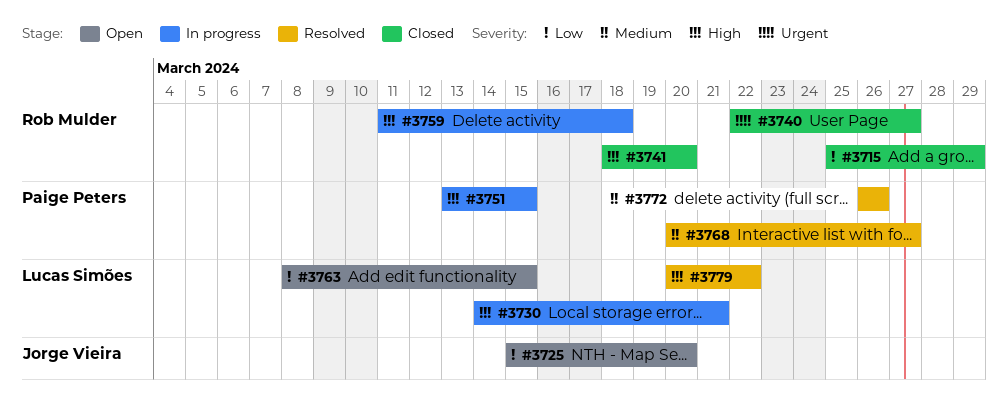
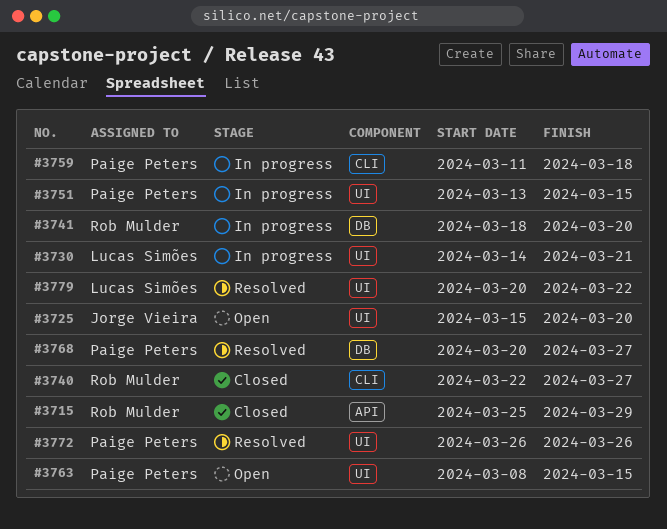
#3741, status: Closed -> In progress
#3759, owner: Rob Mulder -> Paige Peters
#3763, owner: Lucas Simões -> Paige Peters

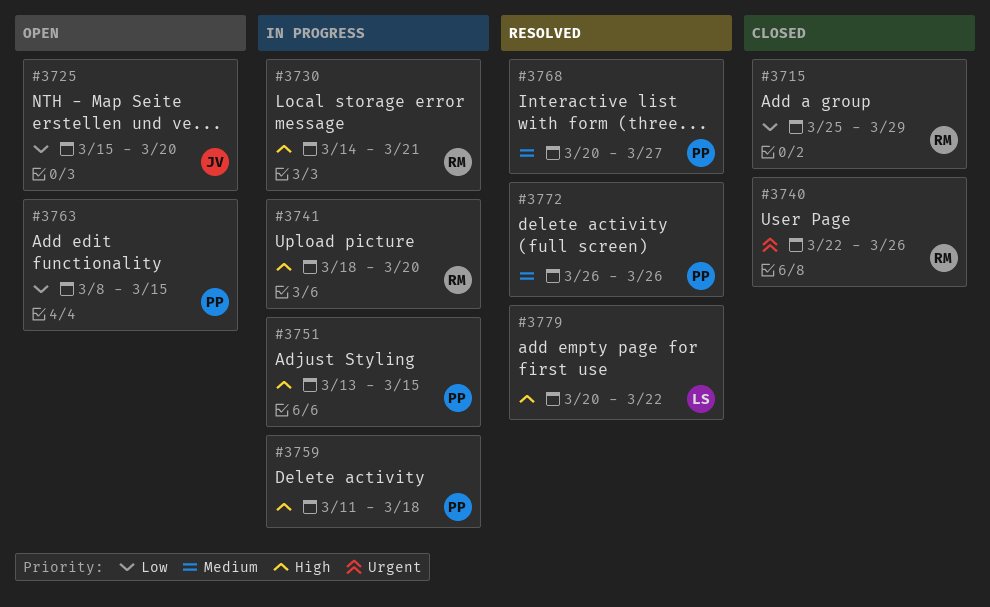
#3730, owner: Lucas Simões -> Rob Mulder
#3740, due: Mar 27 -> Mar 26

